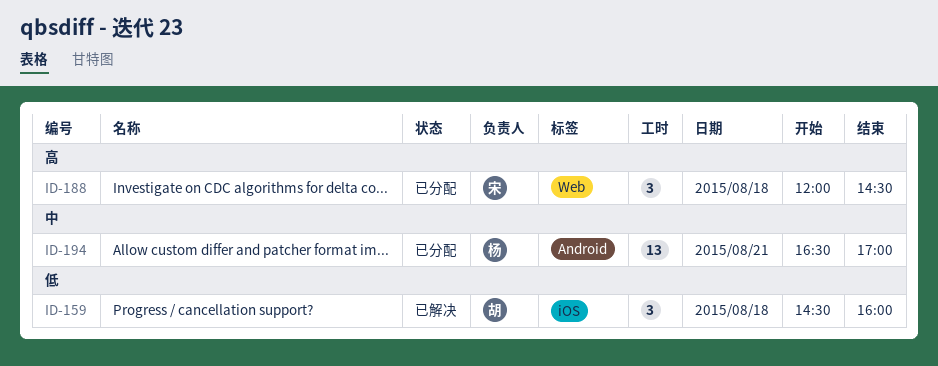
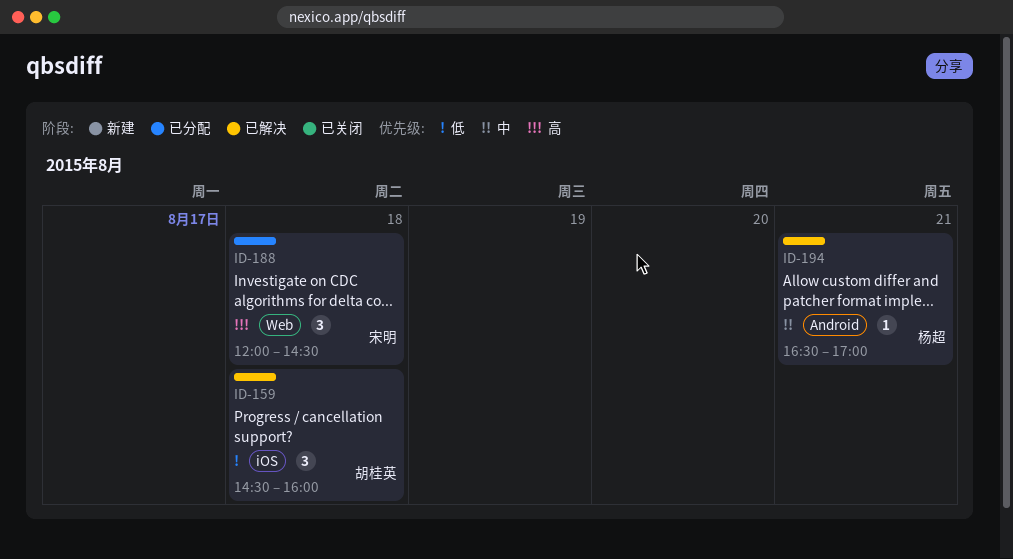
ID-194, status: 已分配 -> 已解决
ID-194, estimate: 13 -> 1

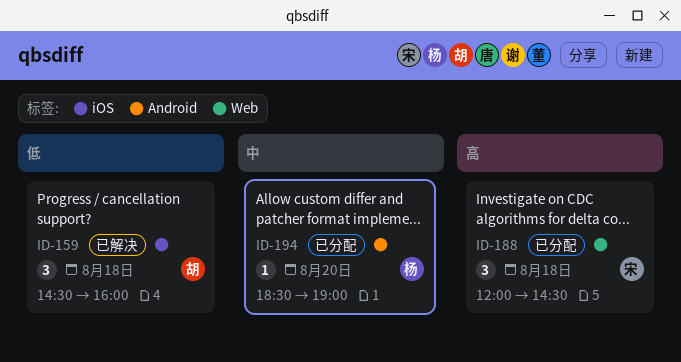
ID-194, status: 已解决 -> 已分配
ID-194, day: Aug 21 -> Aug 20
ID-194, begins: 16:30 -> 18:30
ID-194, ends: 17:00 -> 19:00

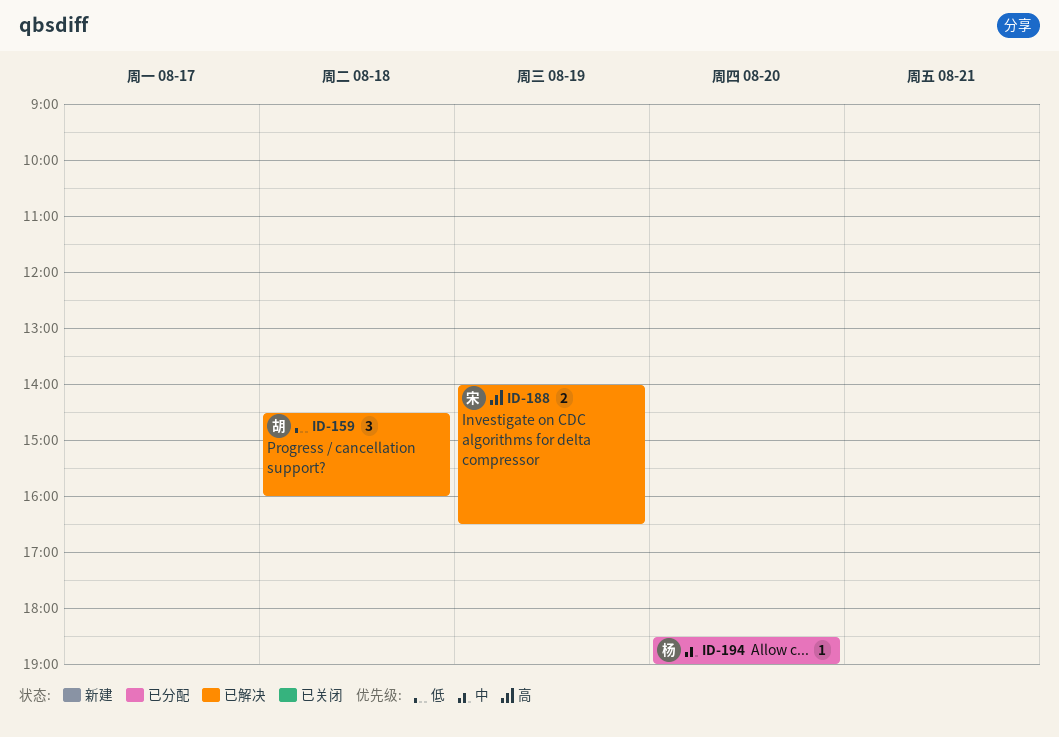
ID-188, status: 已分配 -> 已解决
ID-188, estimate: 3 -> 2
ID-188, day: Aug 18 -> Aug 19
ID-188, begins: 12:00 -> 14:00
ID-188, ends: 14:30 -> 16:30

